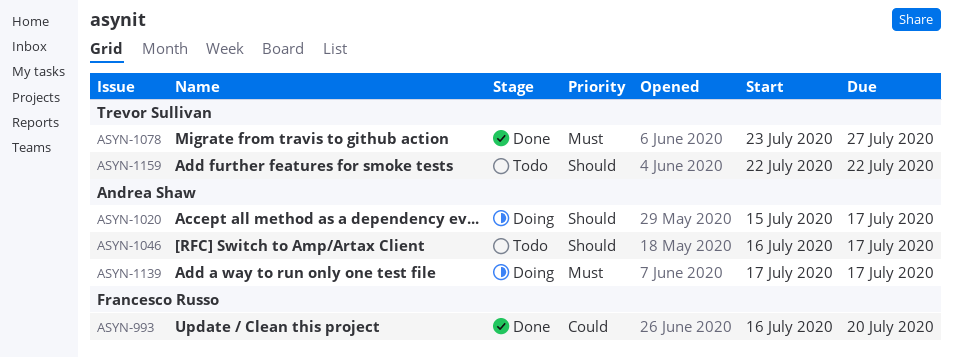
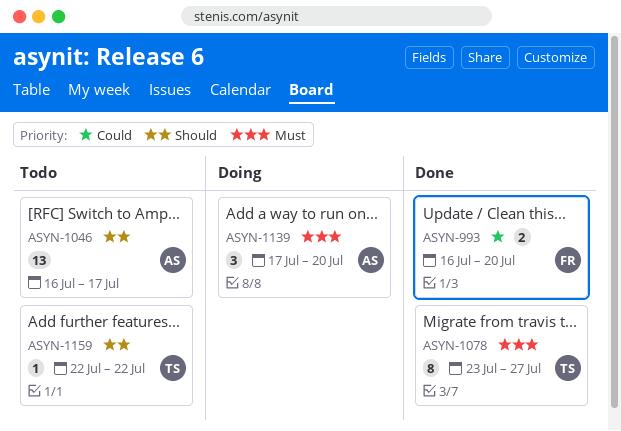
ASYN-1020: present -> none
ASYN-1139, due: Jul 17 -> Jul 20

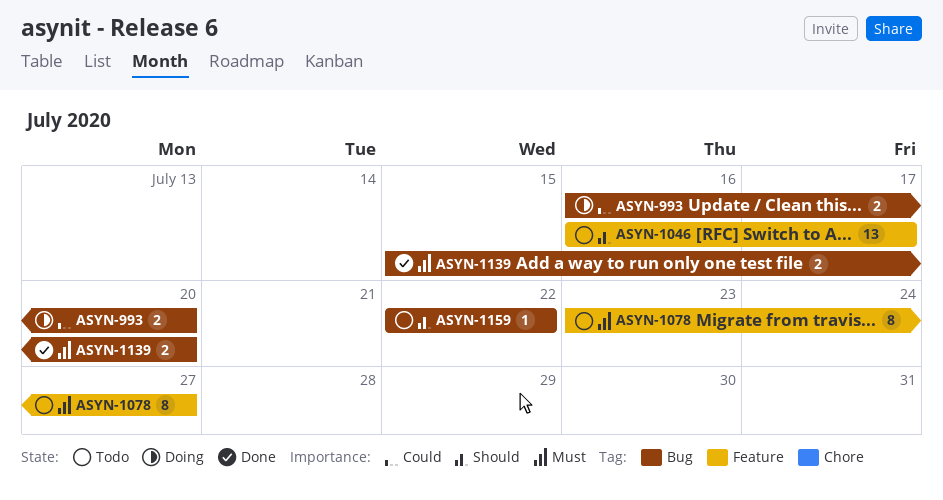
ASYN-993, status: Done -> Doing
ASYN-1078, status: Done -> Todo
ASYN-1139, status: Doing -> Done
ASYN-1139, estimate: 3 -> 2
ASYN-1139, start: Jul 17 -> Jul 15

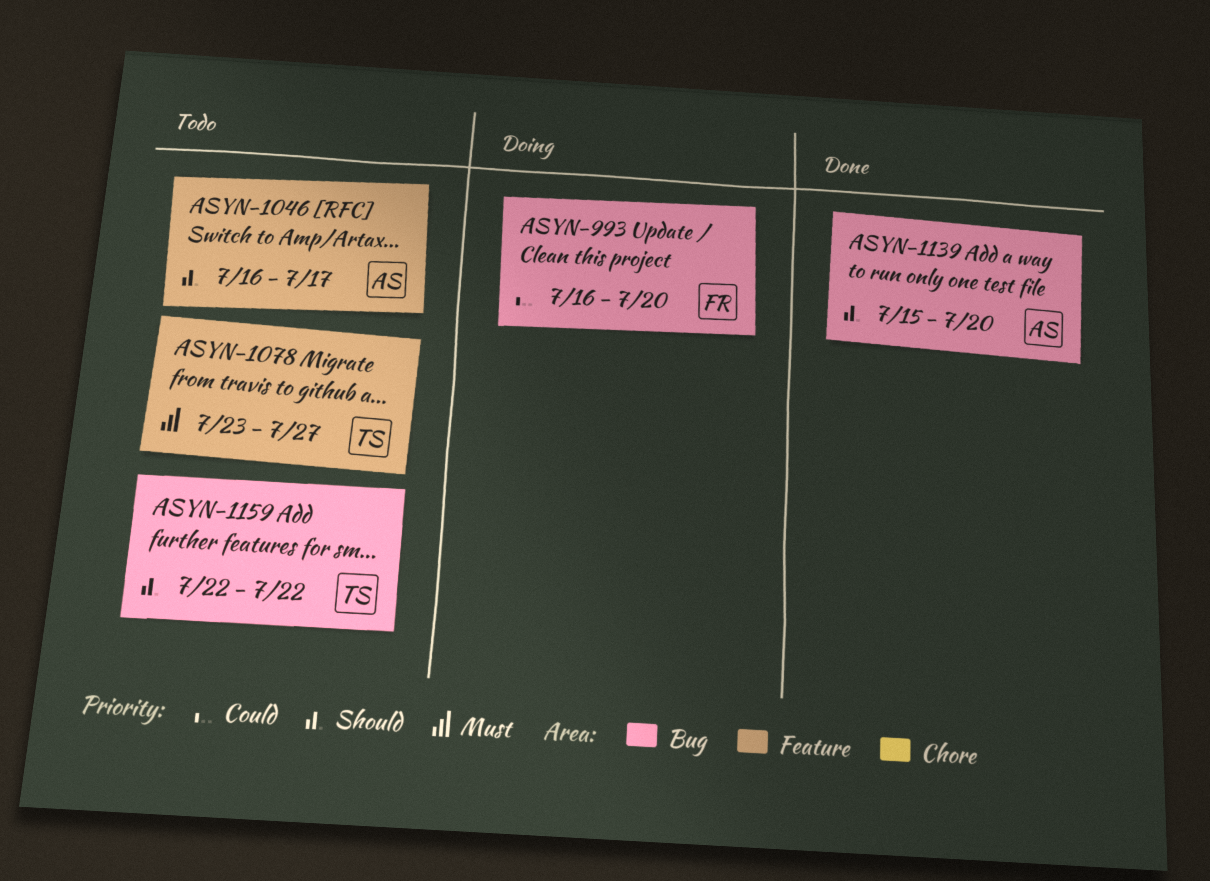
ASYN-1139, priority: Must -> Should

